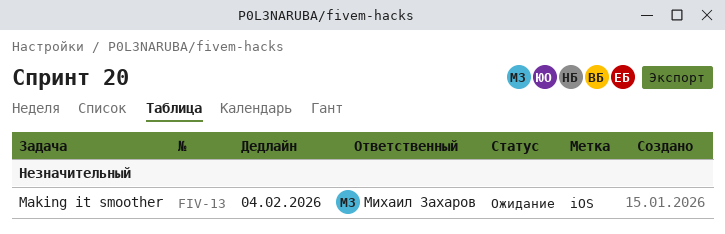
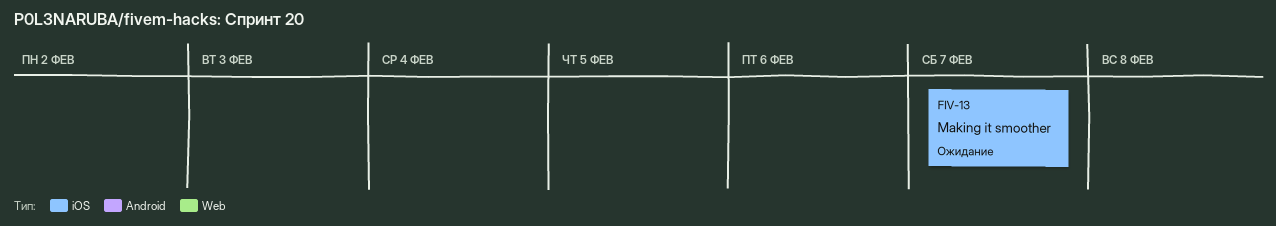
FIV-13, due: Feb 4 -> Feb 7

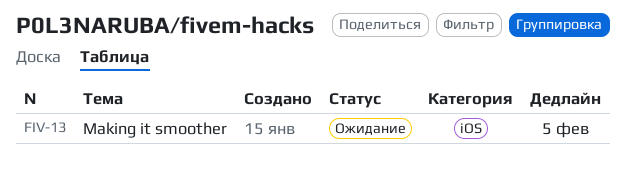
FIV-13, due: Feb 7 -> Feb 5

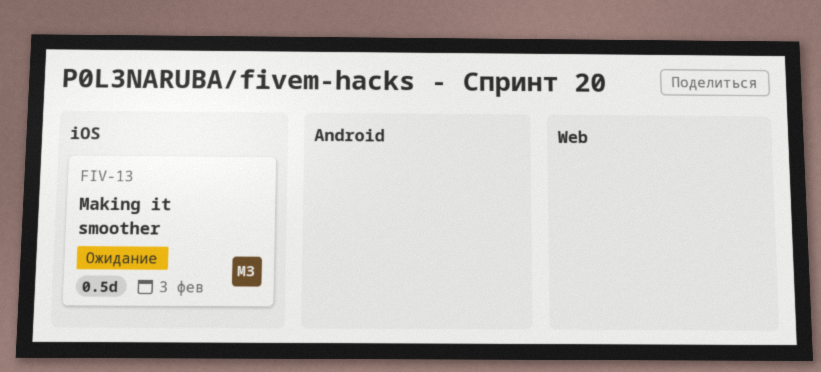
FIV-13, due: Feb 5 -> Feb 3

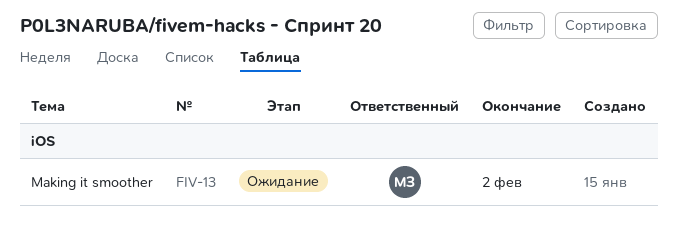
FIV-13, due: Feb 3 -> Feb 2

